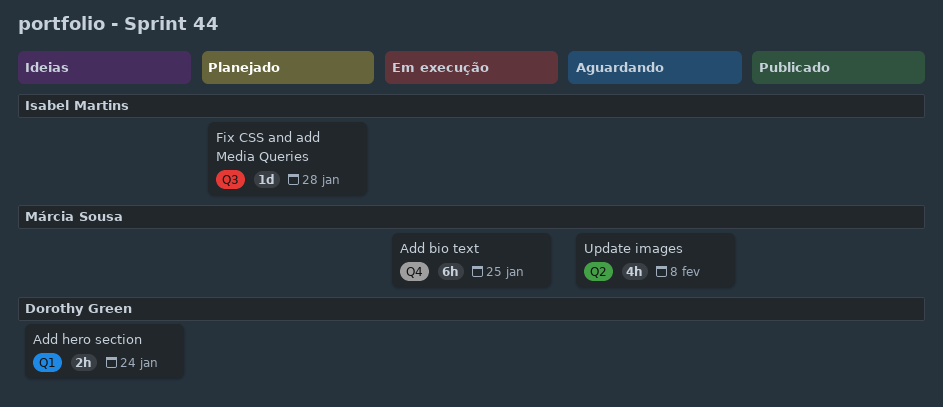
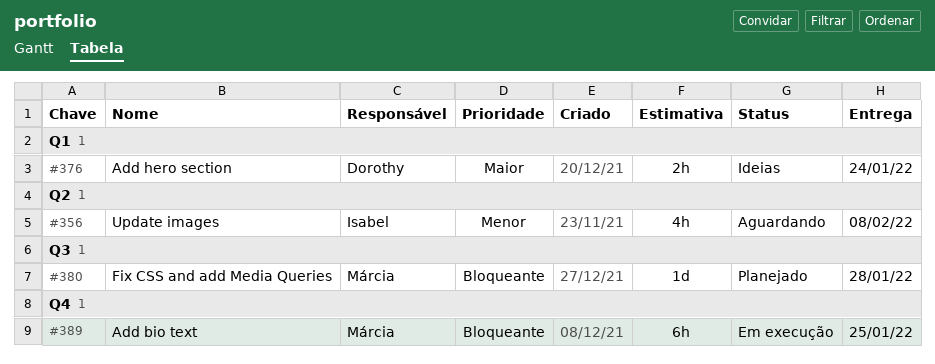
Fix CSS and add Media Queries, owner: Isabel Martins -> Márcia Sousa
Update images, owner: Márcia Sousa -> Isabel Martins

